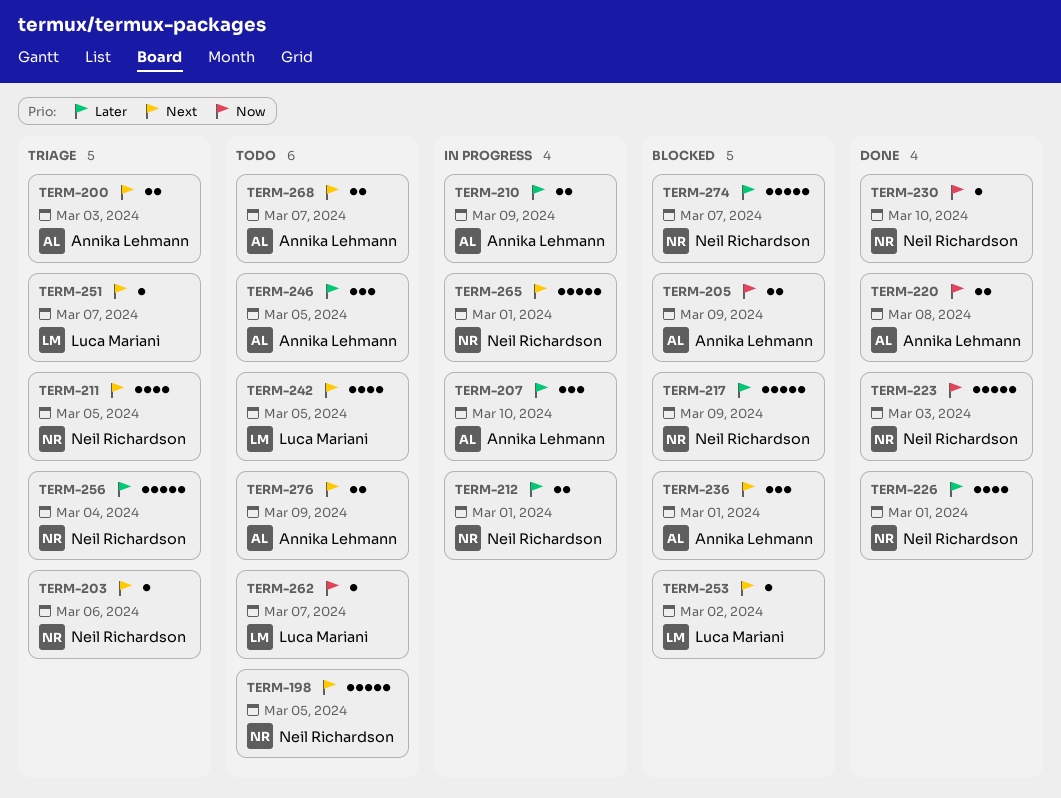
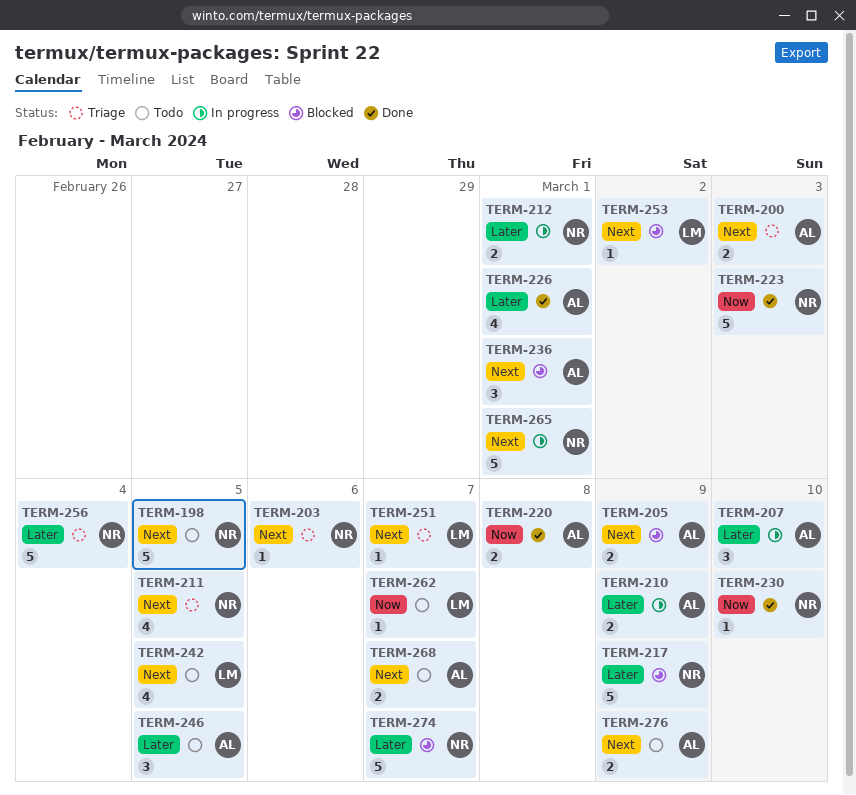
TERM-205, priority: Now -> Next
TERM-226, owner: Neil Richardson -> Annika Lehmann

